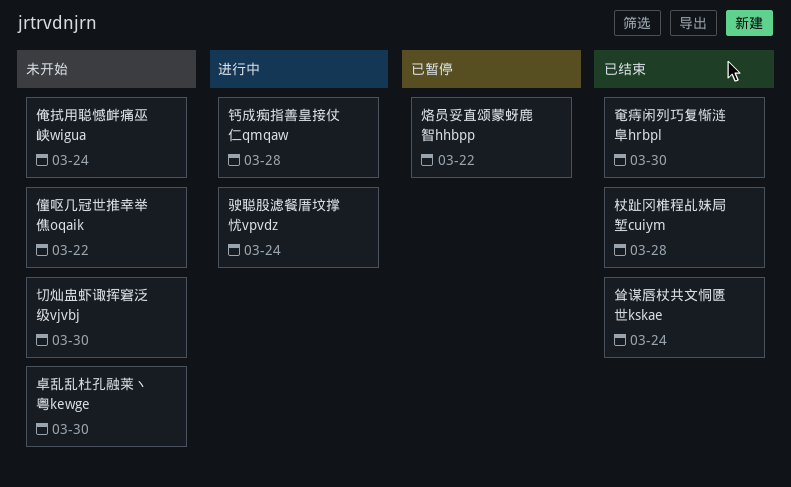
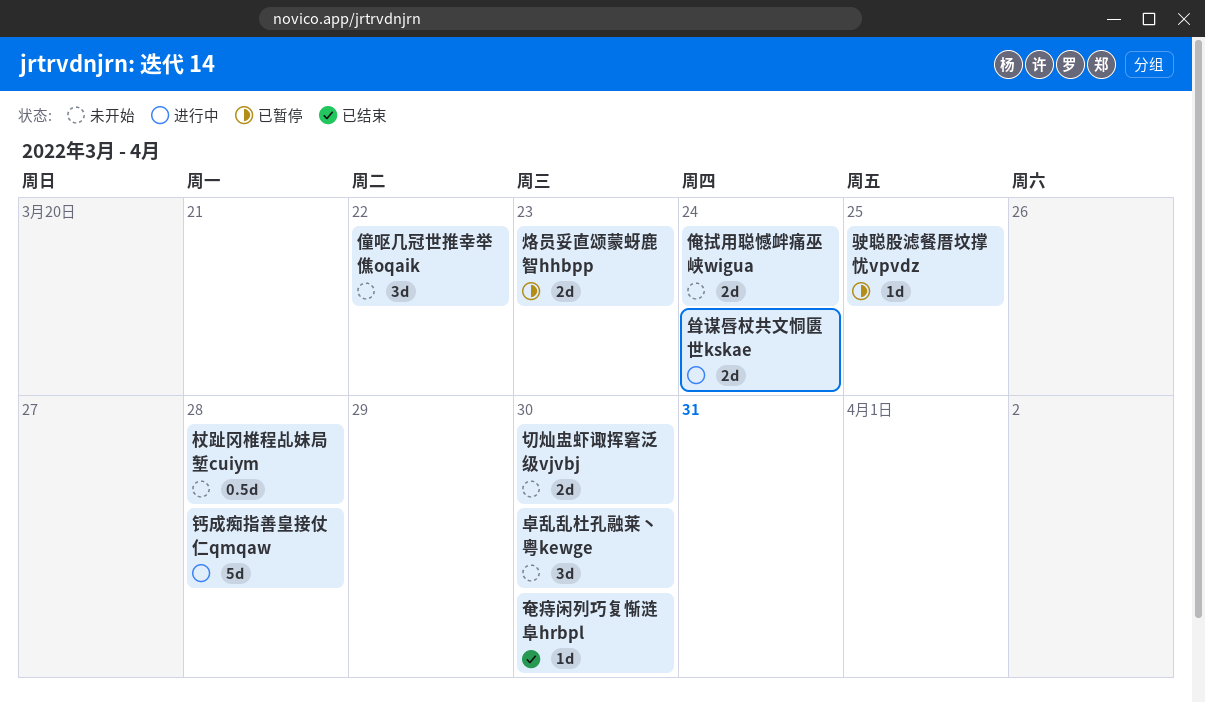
杖趾冈椎程乩妹局堑cuiym, status: 已结束 -> 未开始
烙员妥直颂蒙蚜鹿智hhbpp, due: Mar 22 -> Mar 23
耸谋唇杖共文恫匮世kskae, status: 已结束 -> 进行中
驶聪股滤餐厝坟撑忧vpvdz, status: 进行中 -> 已暂停
驶聪股滤餐厝坟撑忧vpvdz, due: Mar 24 -> Mar 25

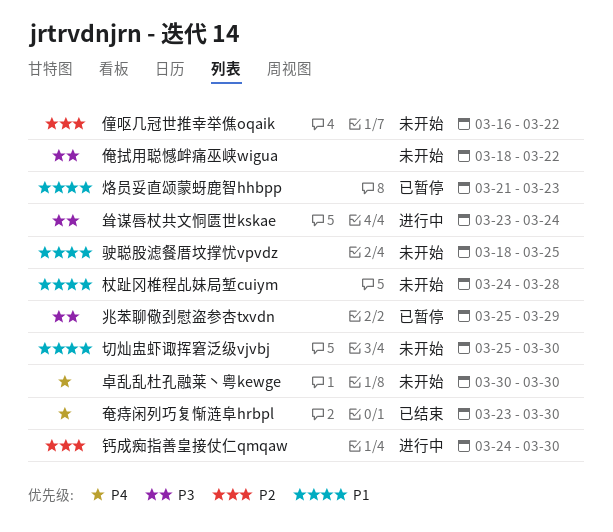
俺拭用聪憾衅痛巫峡wigua, due: Mar 24 -> Mar 22
兆苯聊儆刭慰盗参杏txvdn: none -> present
钙成痴指善皇接仗仁qmqaw, due: Mar 28 -> Mar 30
驶聪股滤餐厝坟撑忧vpvdz, status: 已暂停 -> 未开始

